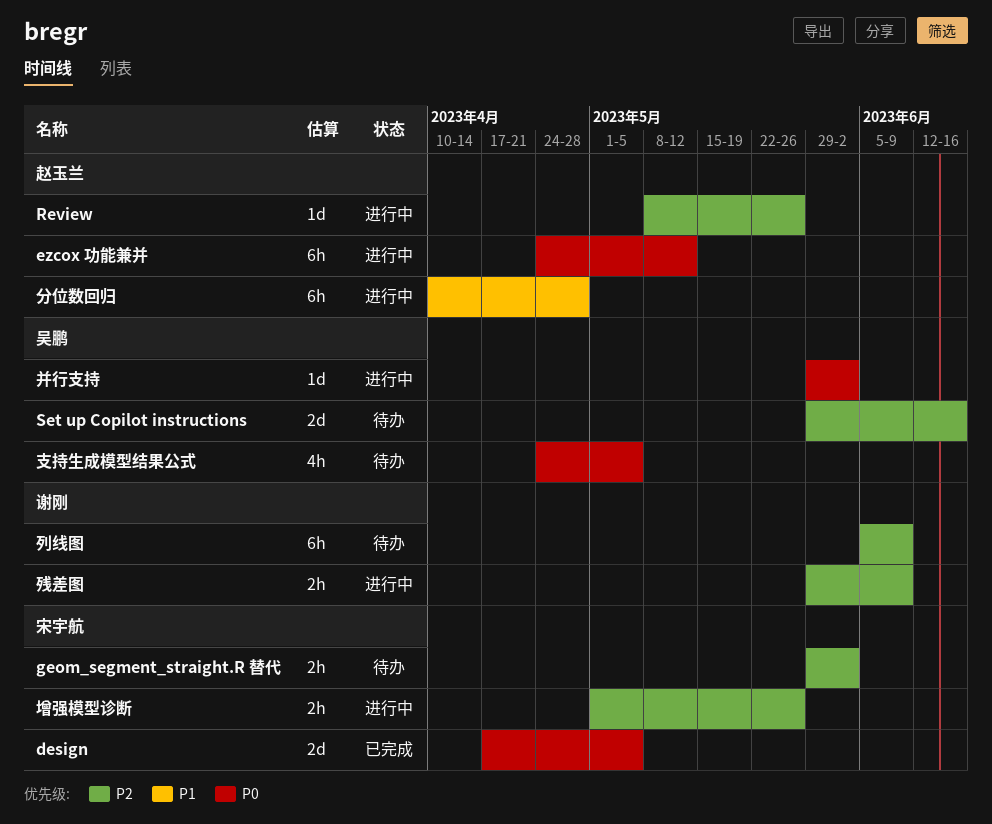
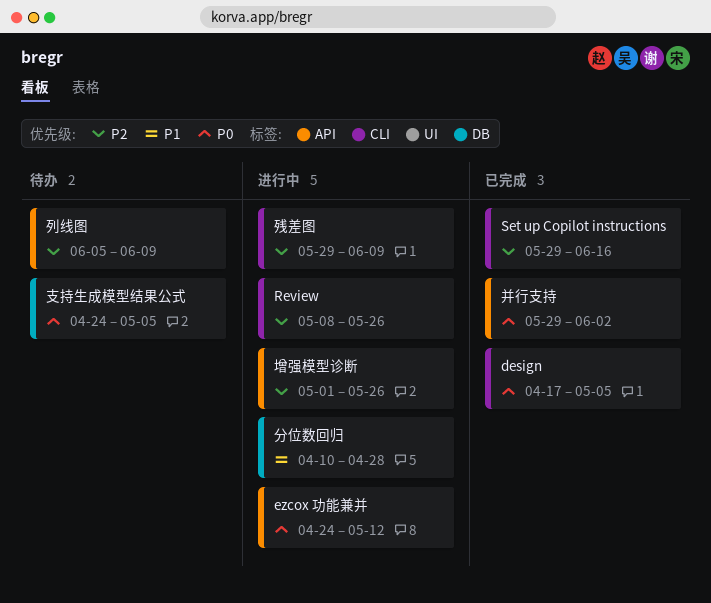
geom_segment_straight.R 替代: present -> none
Set up Copilot instructions, status: 待办 -> 已完成
并行支持, status: 进行中 -> 已完成

